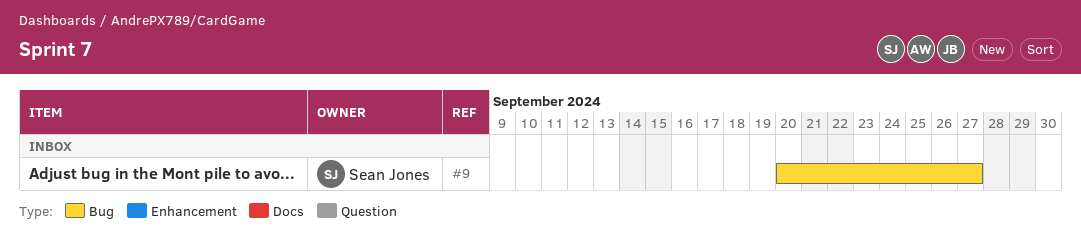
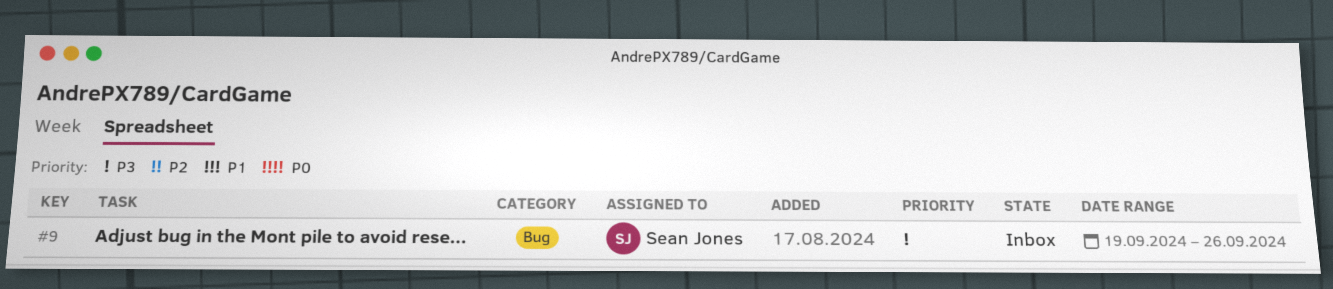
#9, start: Sep 20 -> Sep 19
#9, due: Sep 27 -> Sep 26

